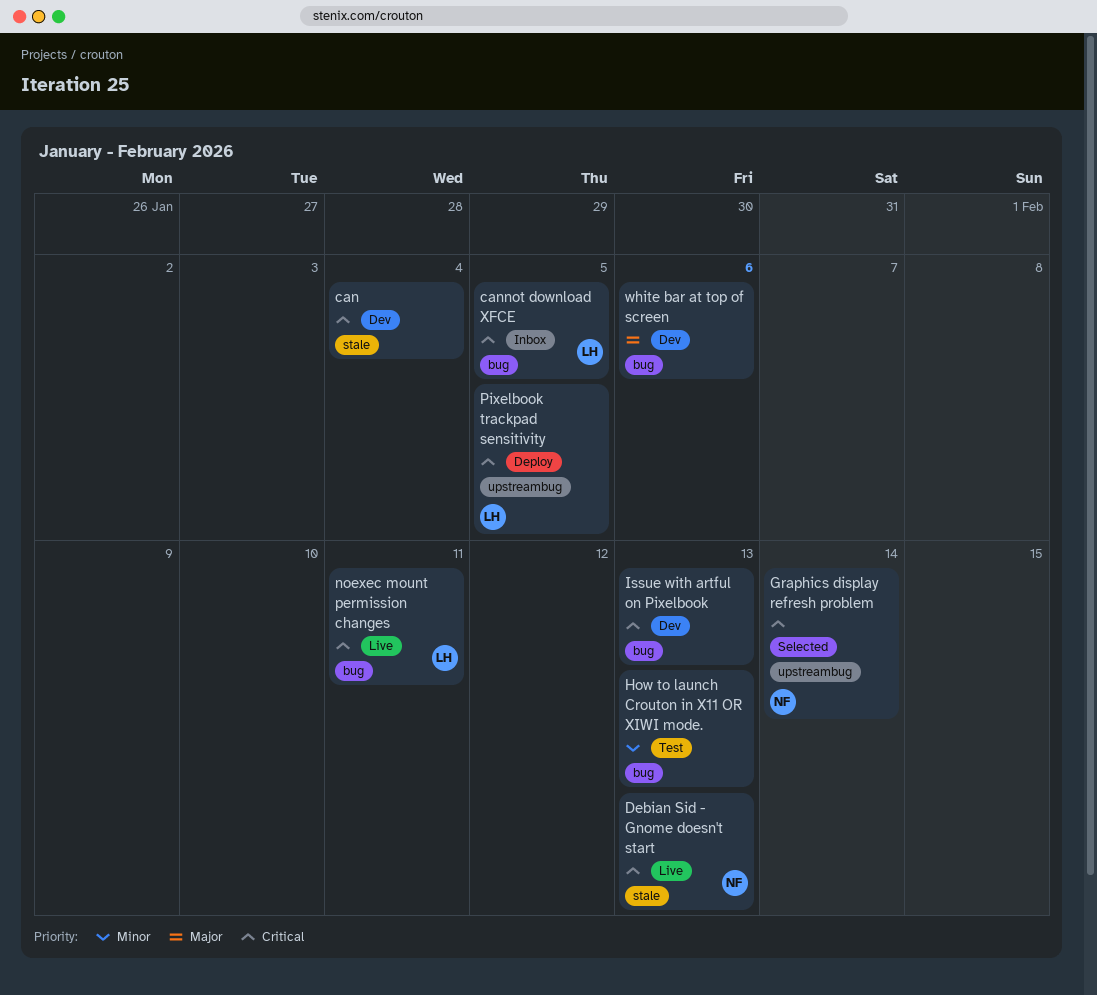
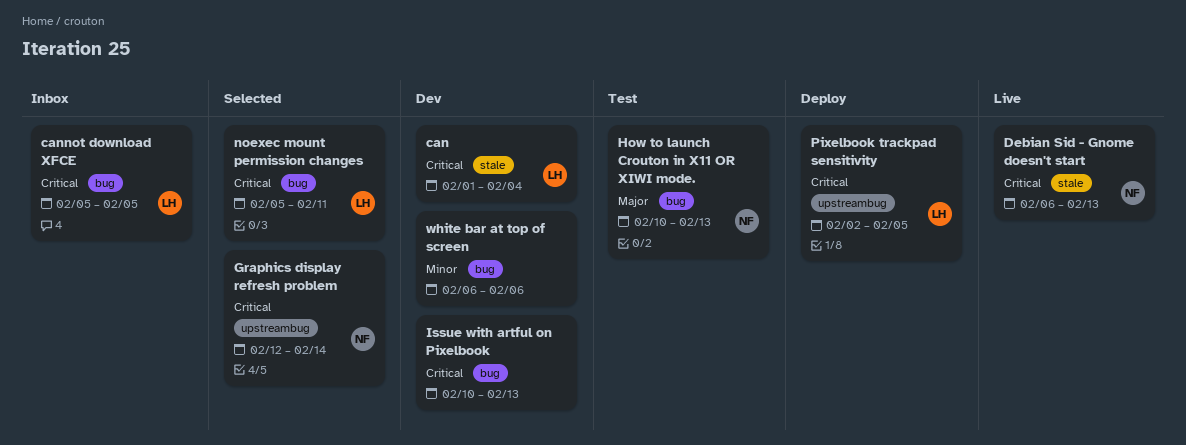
can, owner: none -> LH
How to launch Crouton in X11 OR XIWI mode., owner: none -> NF
How to launch Crouton in X11 OR XIWI mode., priority: Minor -> Major
noexec mount permission changes, status: Live -> Selected
white bar at top of screen, priority: Major -> Minor

